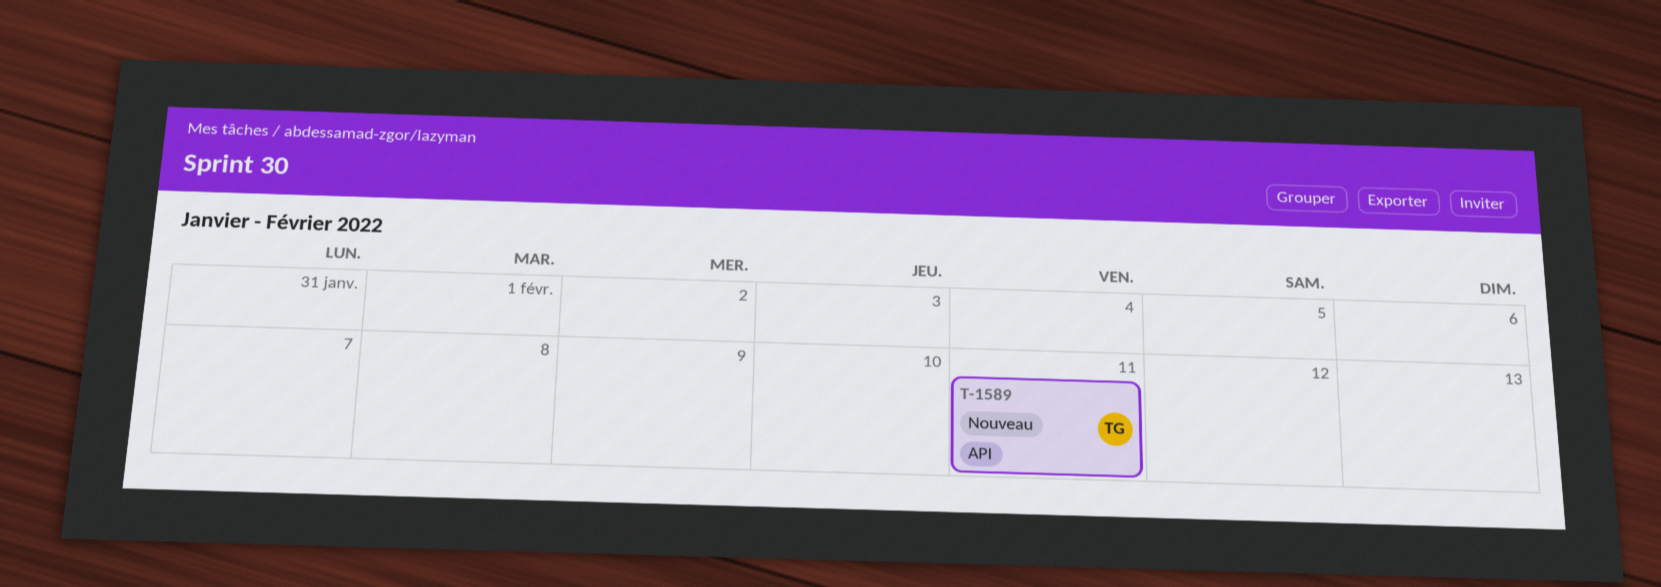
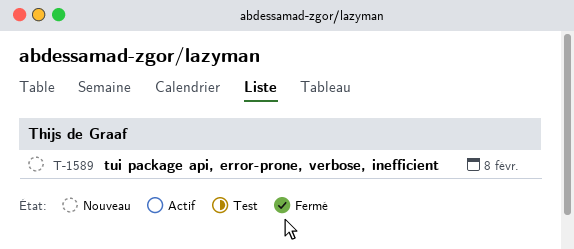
T-1589, due: Feb 11 -> Feb 8

